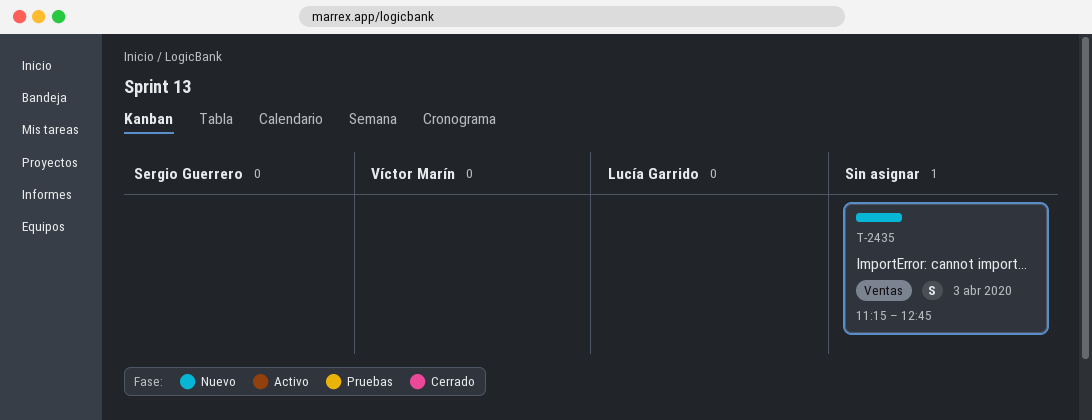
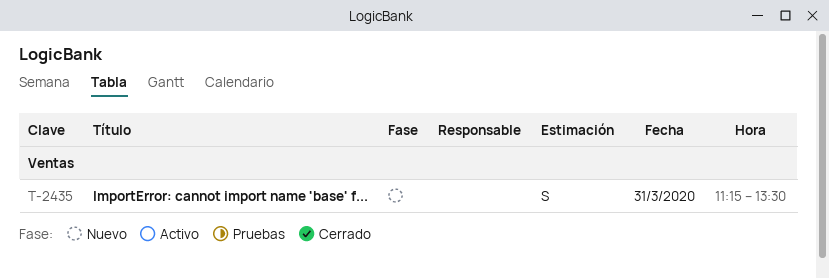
T-2435, day: Apr 3 -> Mar 31
T-2435, ends: 12:45 -> 13:30

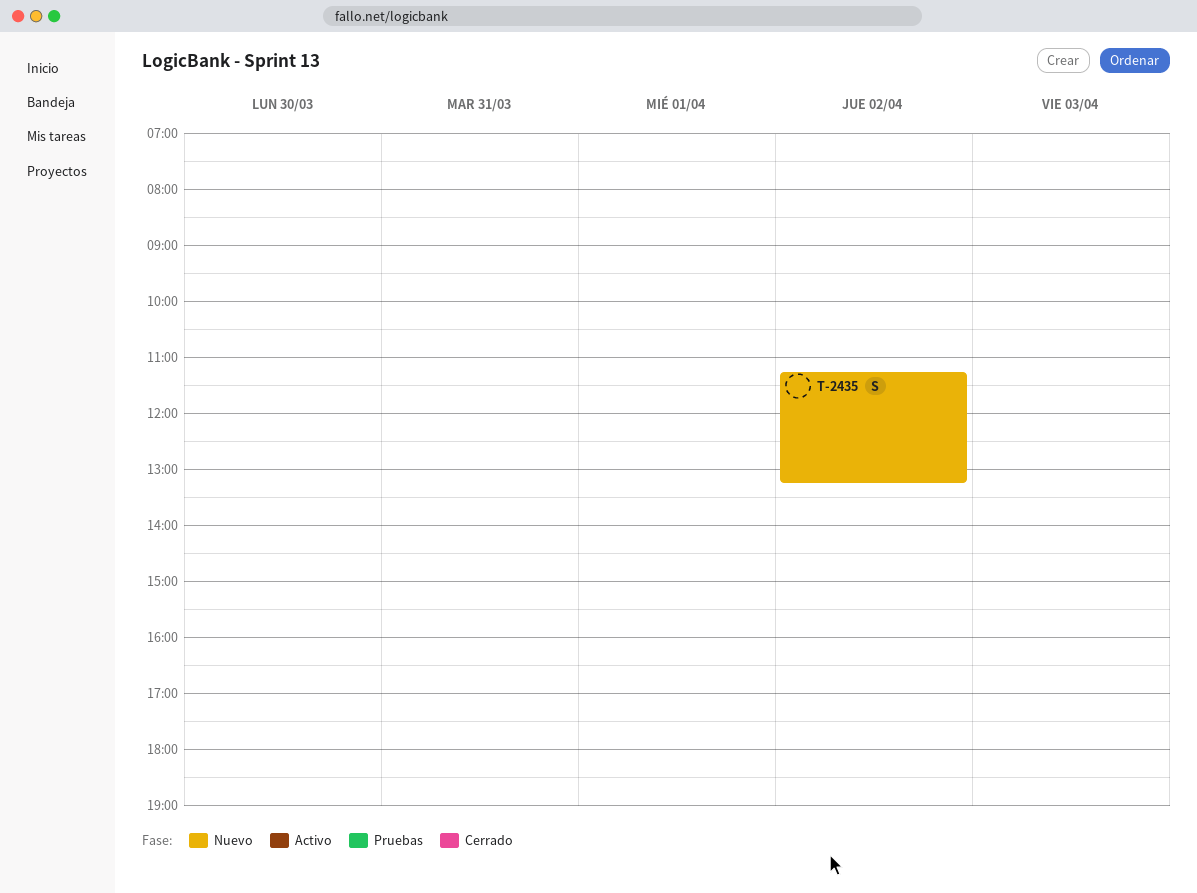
T-2435, day: Mar 31 -> Apr 2
T-2435, ends: 13:30 -> 13:15

